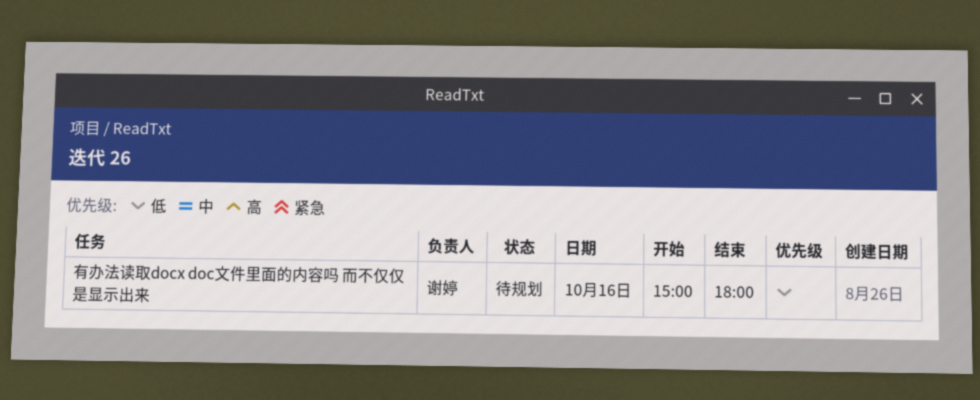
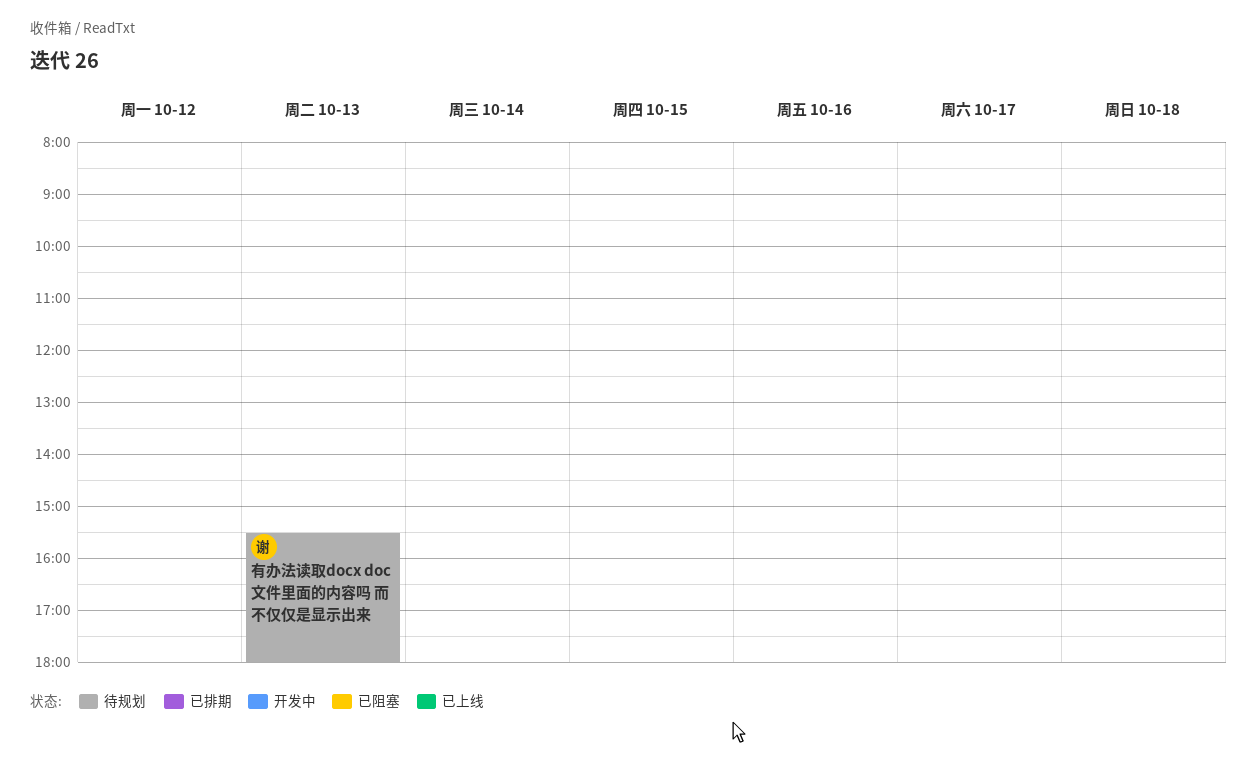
有办法读取docx doc文件里面的内容吗 而不仅仅是显示出来, day: Oct 16 -> Oct 13
有办法读取docx doc文件里面的内容吗 而不仅仅是显示出来, begins: 15:00 -> 15:30

